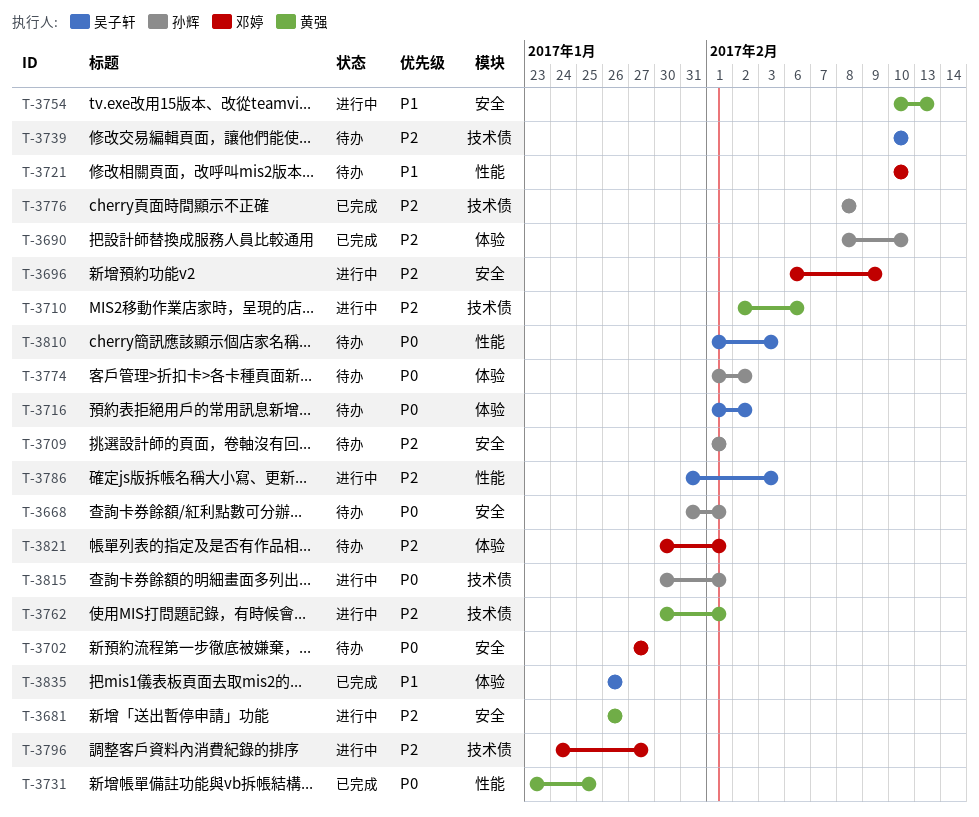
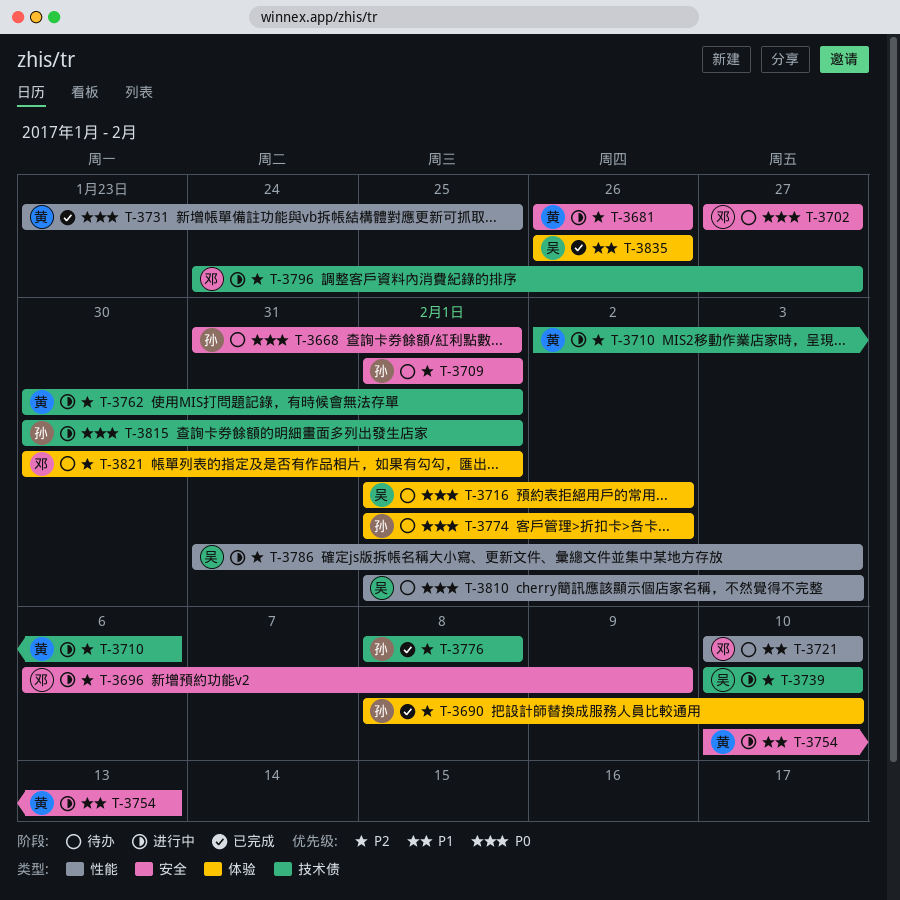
T-3739, status: 待办 -> 进行中

